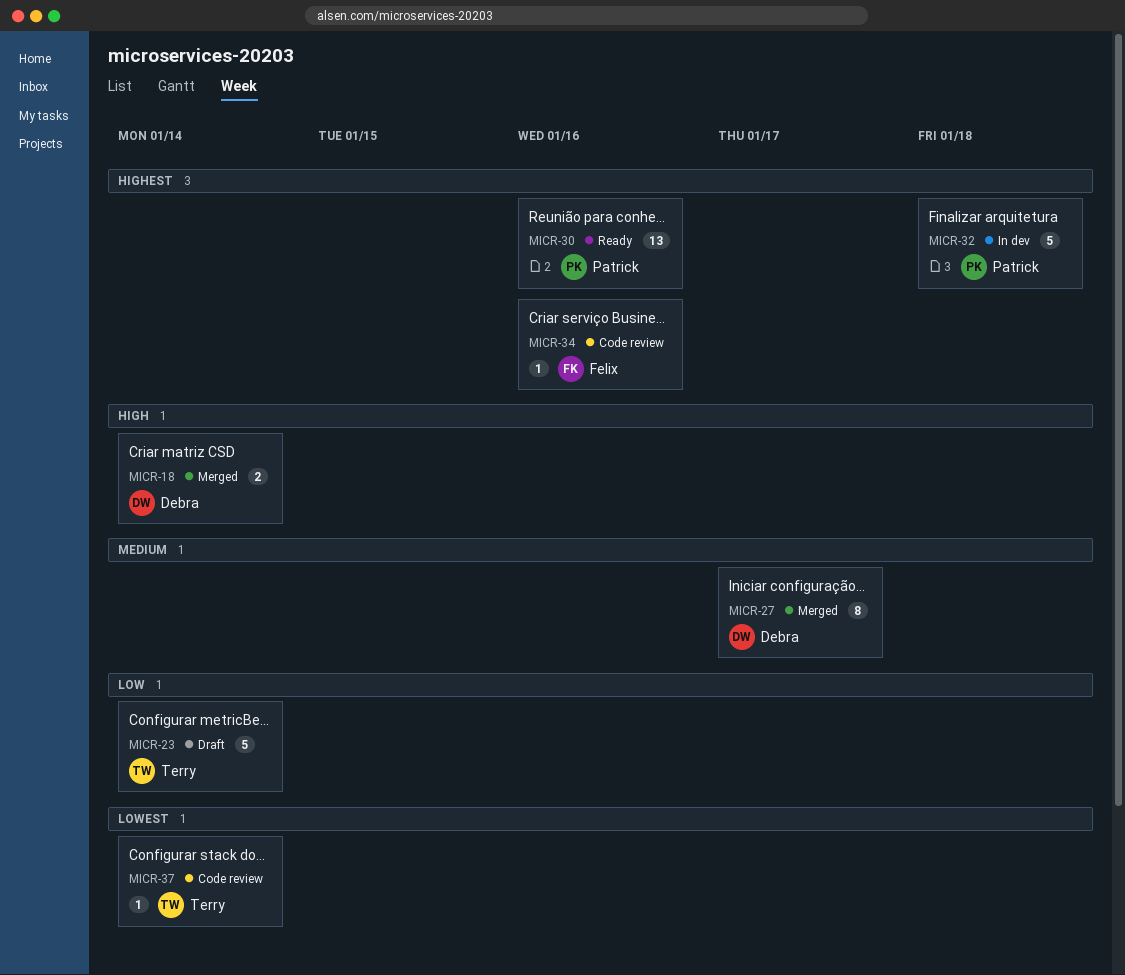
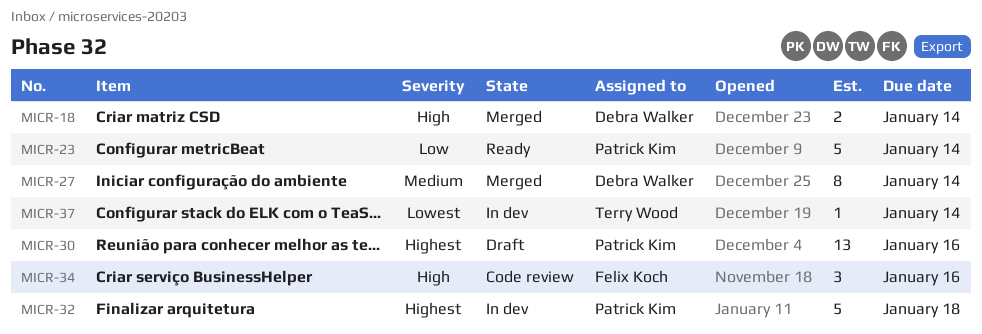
MICR-23, status: Draft -> Ready
MICR-23, owner: Terry Wood -> Patrick Kim
MICR-27, due: Jan 17 -> Jan 14
MICR-30, status: Ready -> Draft
MICR-34, priority: Highest -> High
MICR-34, estimate: 1 -> 3
MICR-37, status: Code review -> In dev

